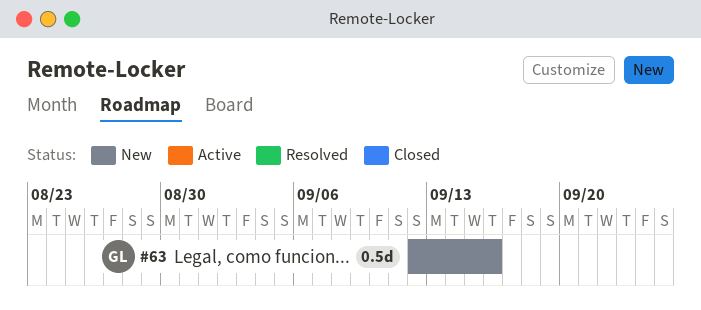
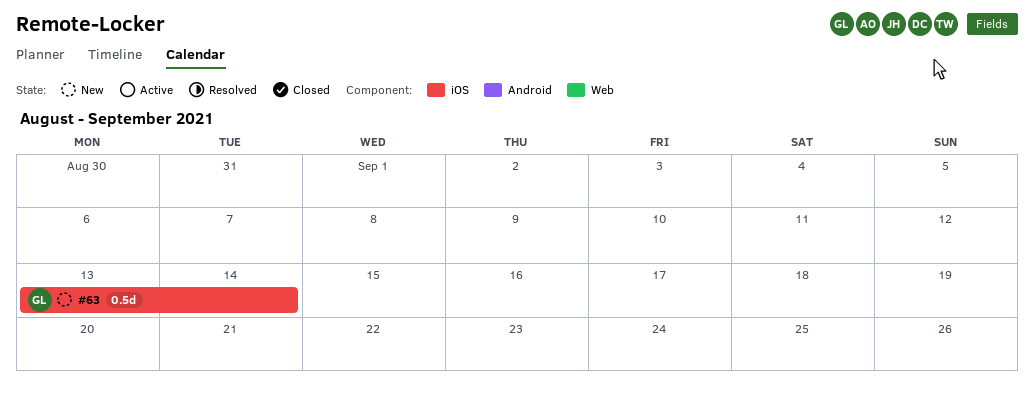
#63, start: Sep 12 -> Sep 13
#63, due: Sep 16 -> Sep 14

